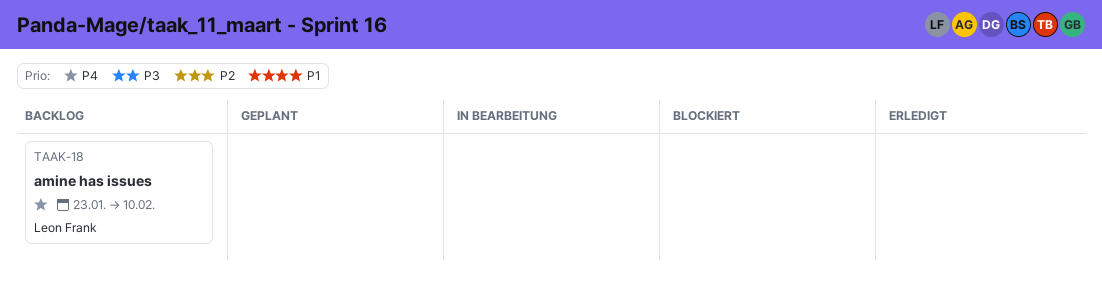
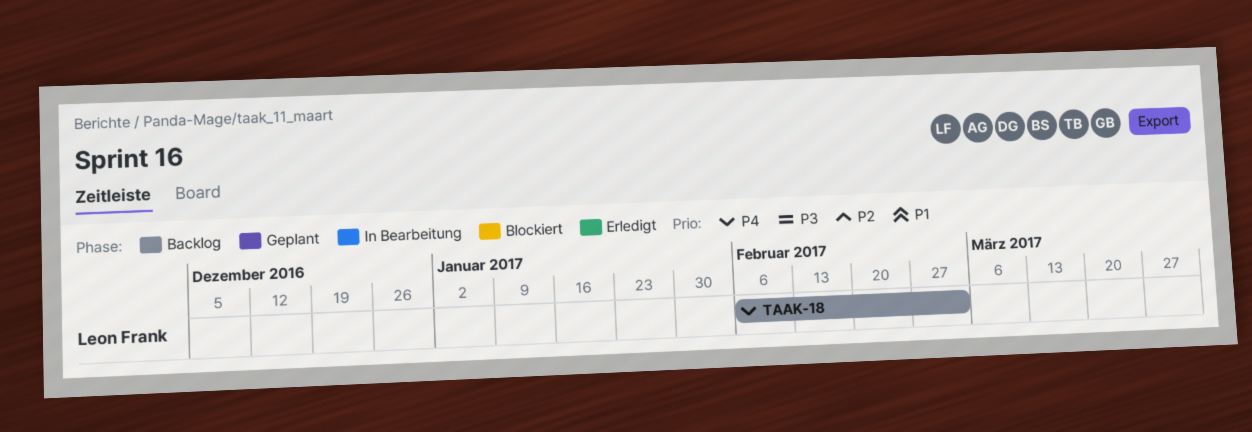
TAAK-18, start: Jan 23 -> Feb 6
TAAK-18, due: Feb 10 -> Mar 3

